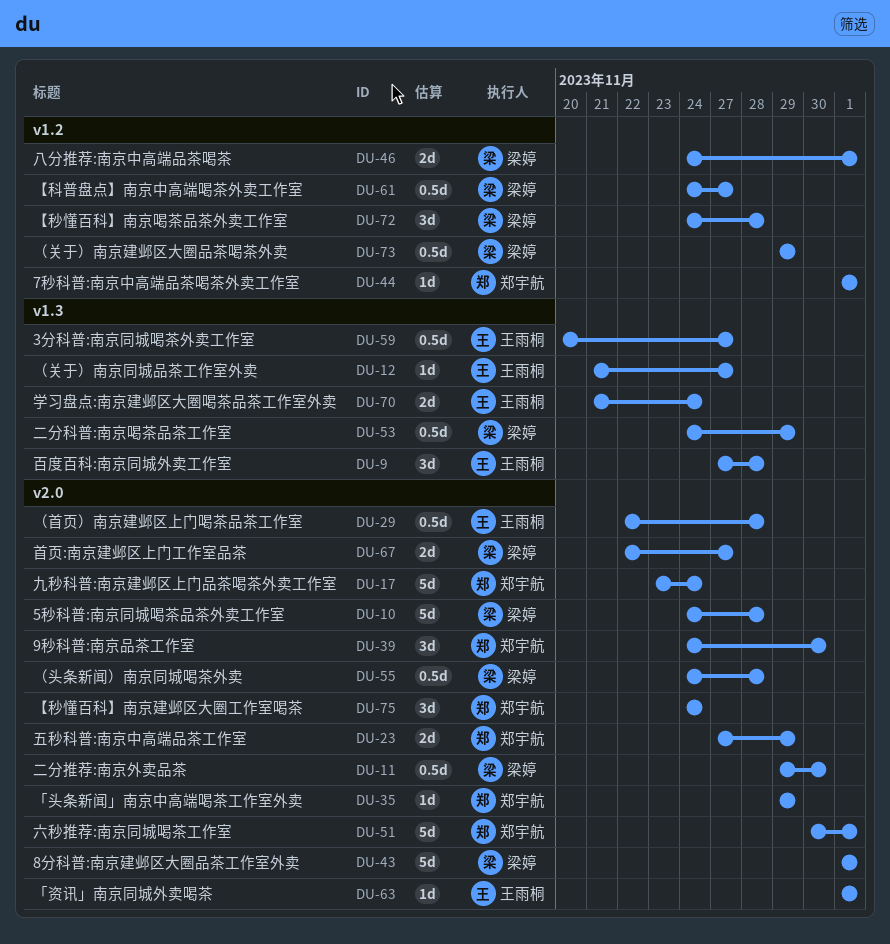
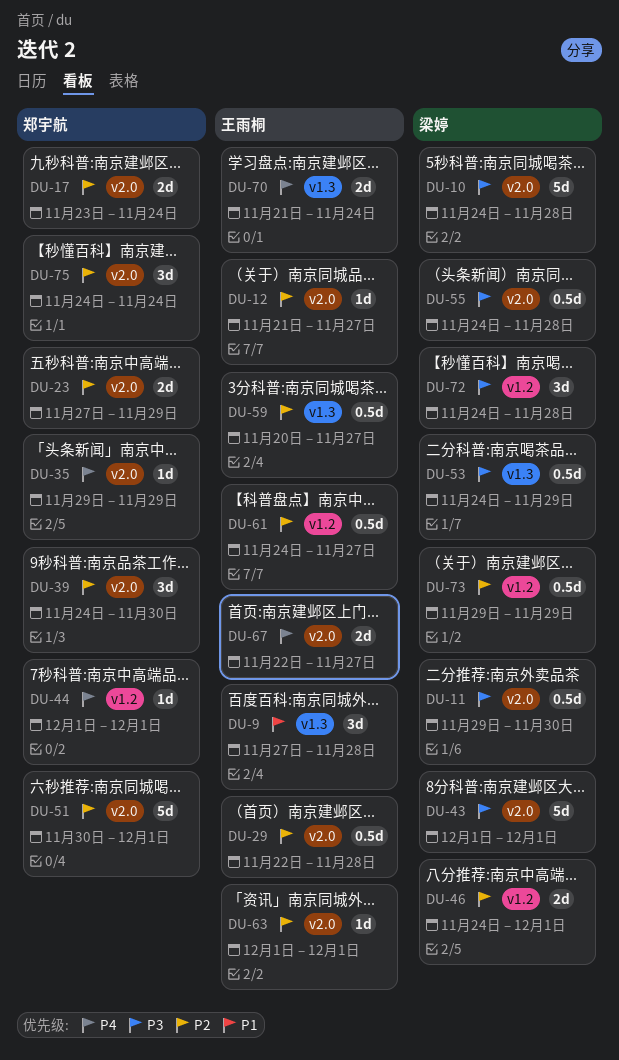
DU-12, label: v1.3 -> v2.0
DU-17, estimate: 5d -> 2d
DU-61, owner: 梁婷 -> 王雨桐
DU-67, owner: 梁婷 -> 王雨桐

